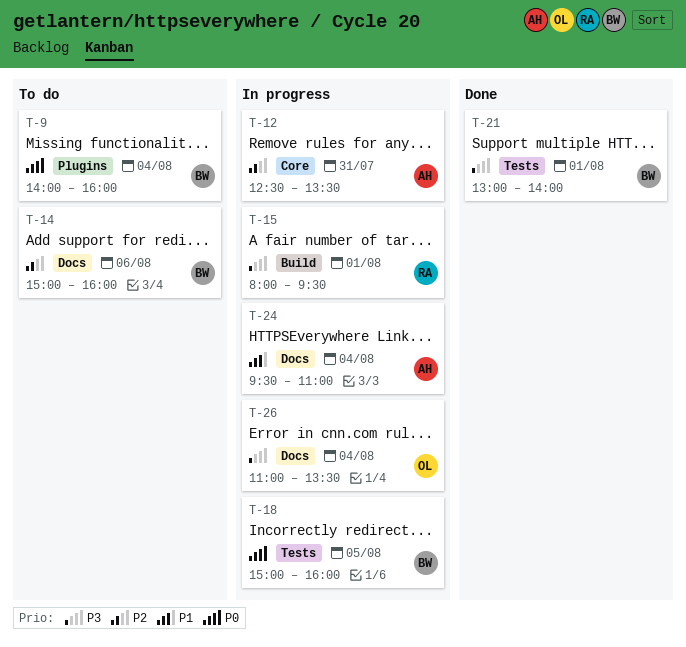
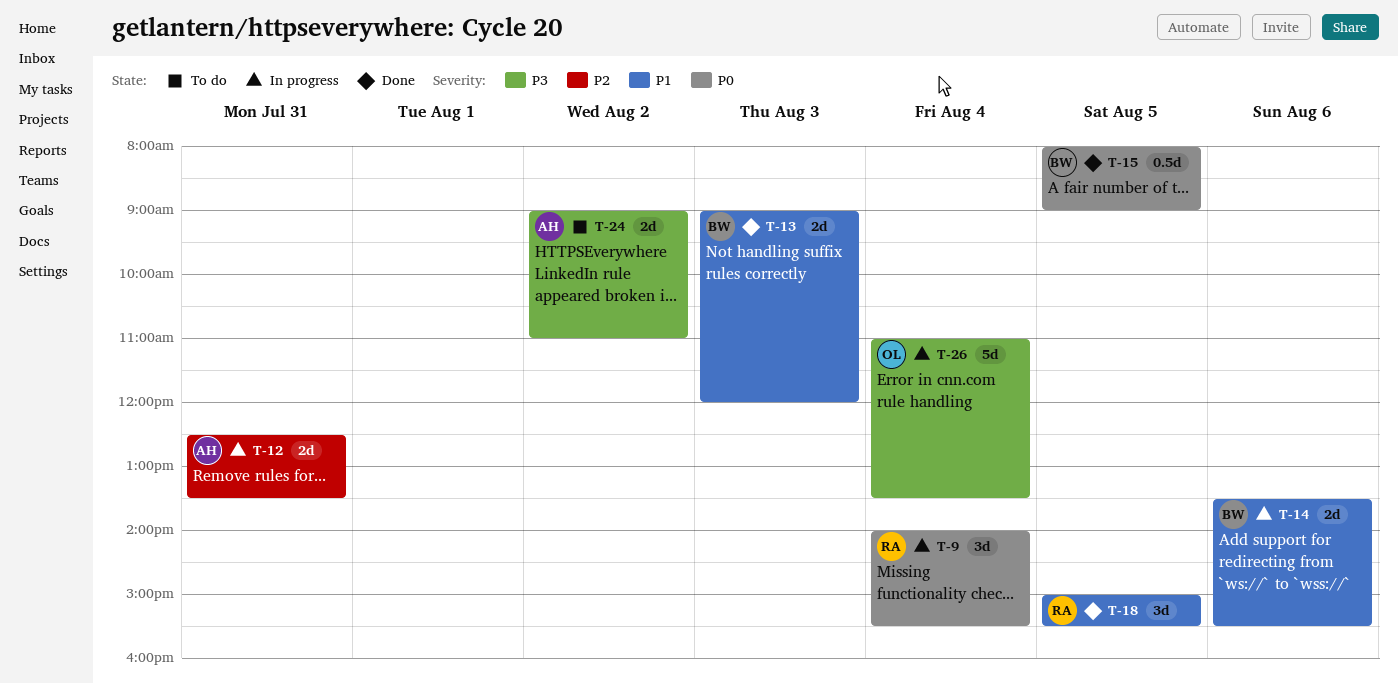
T-9, status: To do -> In progress
T-9, owner: BW -> RA
T-9, ends: 16:00 -> 15:30
T-13: none -> present
T-14, status: To do -> In progress
T-14, priority: P2 -> P1
T-14, begins: 15:00 -> 13:30
T-14, ends: 16:00 -> 15:30
T-15, status: In progress -> Done
T-15, owner: RA -> BW
T-15, priority: P3 -> P0
T-15, day: Aug 1 -> Aug 5
T-15, ends: 09:30 -> 09:00
T-18, status: In progress -> Done
T-18, owner: BW -> RA
T-18, priority: P0 -> P1
T-18, ends: 16:00 -> 15:30
T-21: present -> none
T-24, status: In progress -> To do
T-24, priority: P1 -> P3
T-24, day: Aug 4 -> Aug 2
T-24, begins: 09:30 -> 09:00

